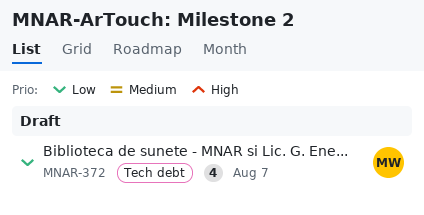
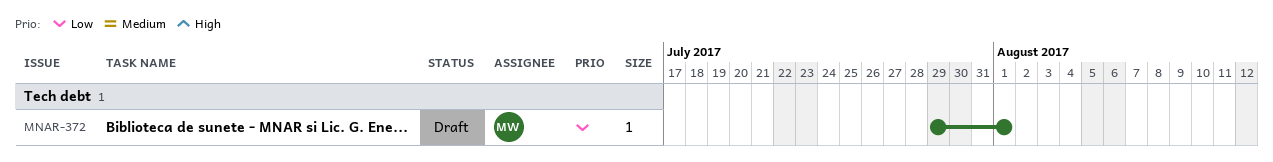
MNAR-372, estimate: 4 -> 1
MNAR-372, due: Aug 7 -> Aug 1

